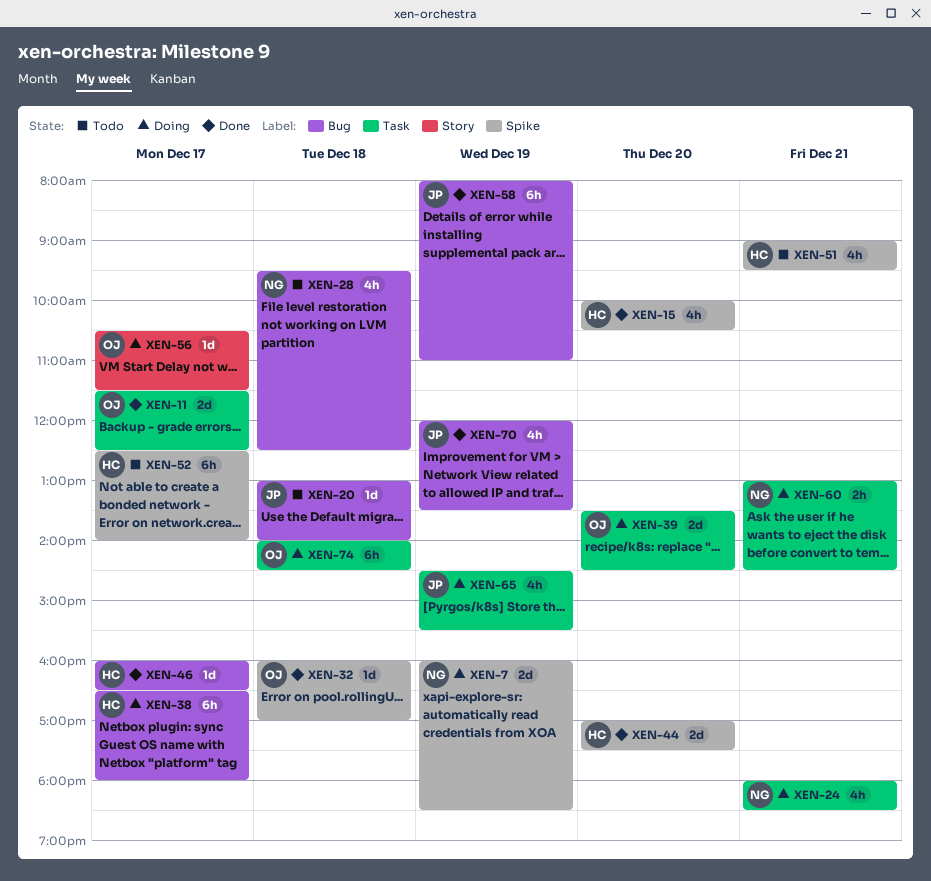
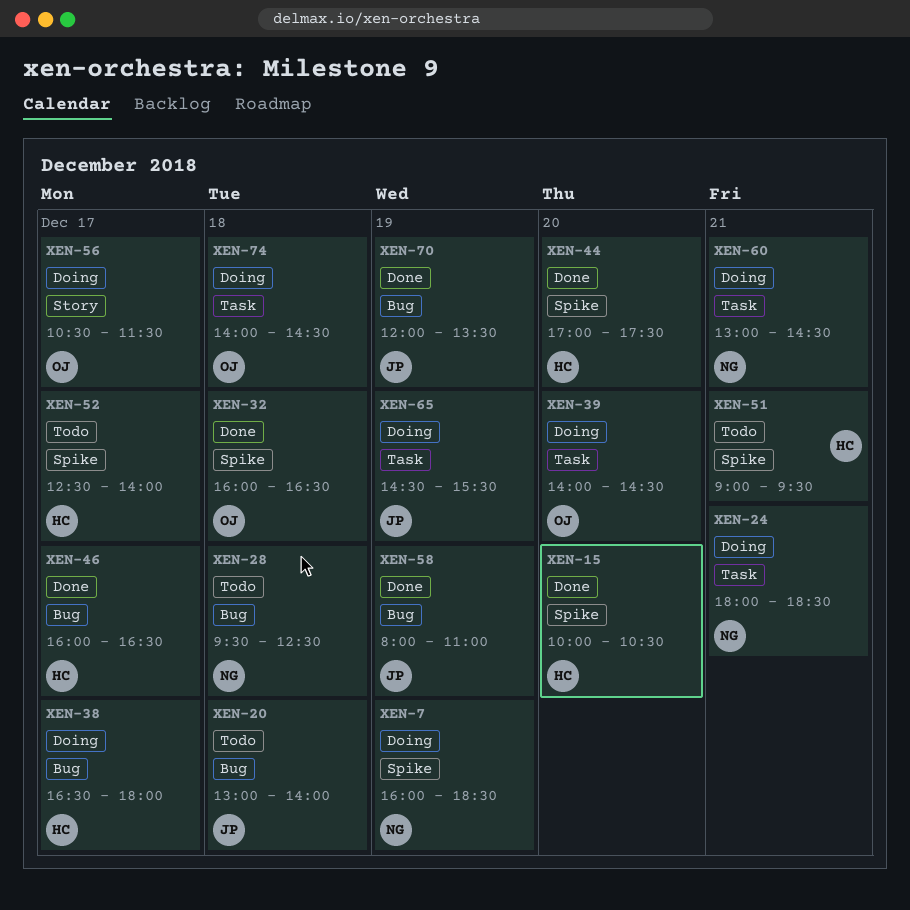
XEN-11: present -> none
XEN-32, ends: 17:00 -> 16:30
XEN-39, begins: 13:30 -> 14:00

